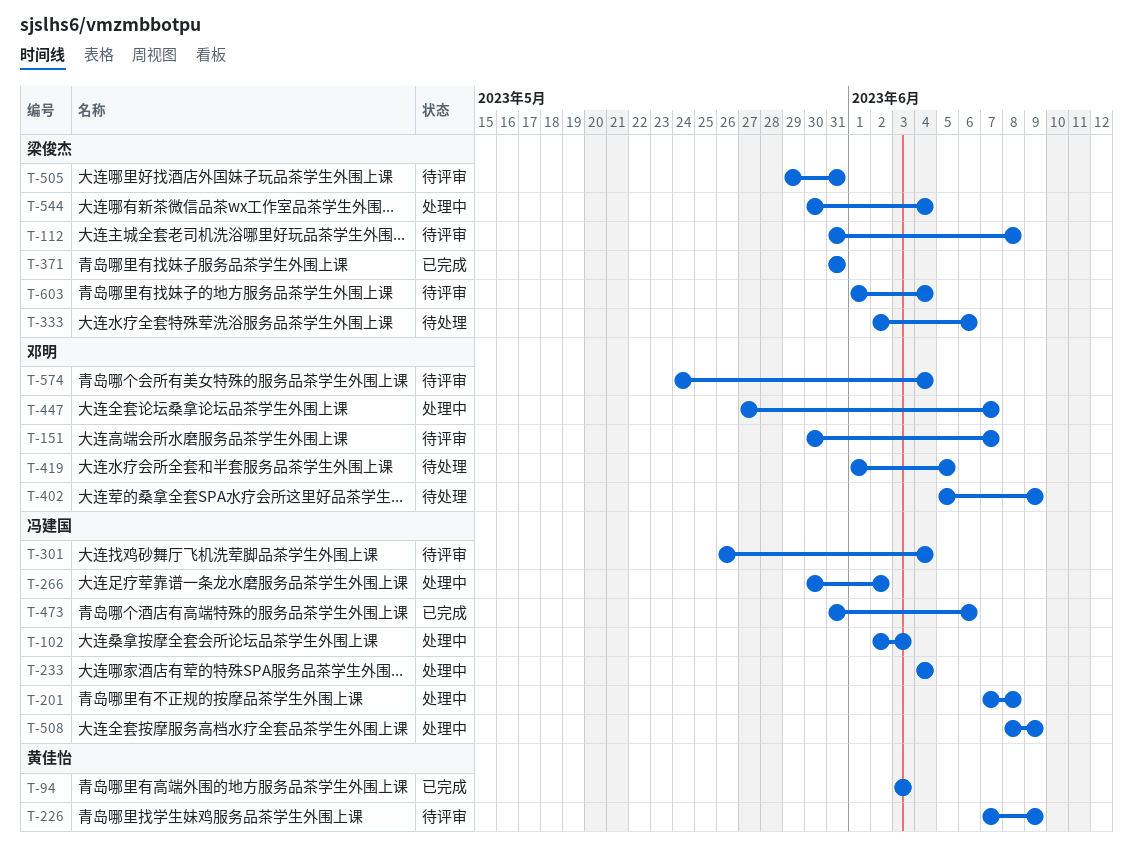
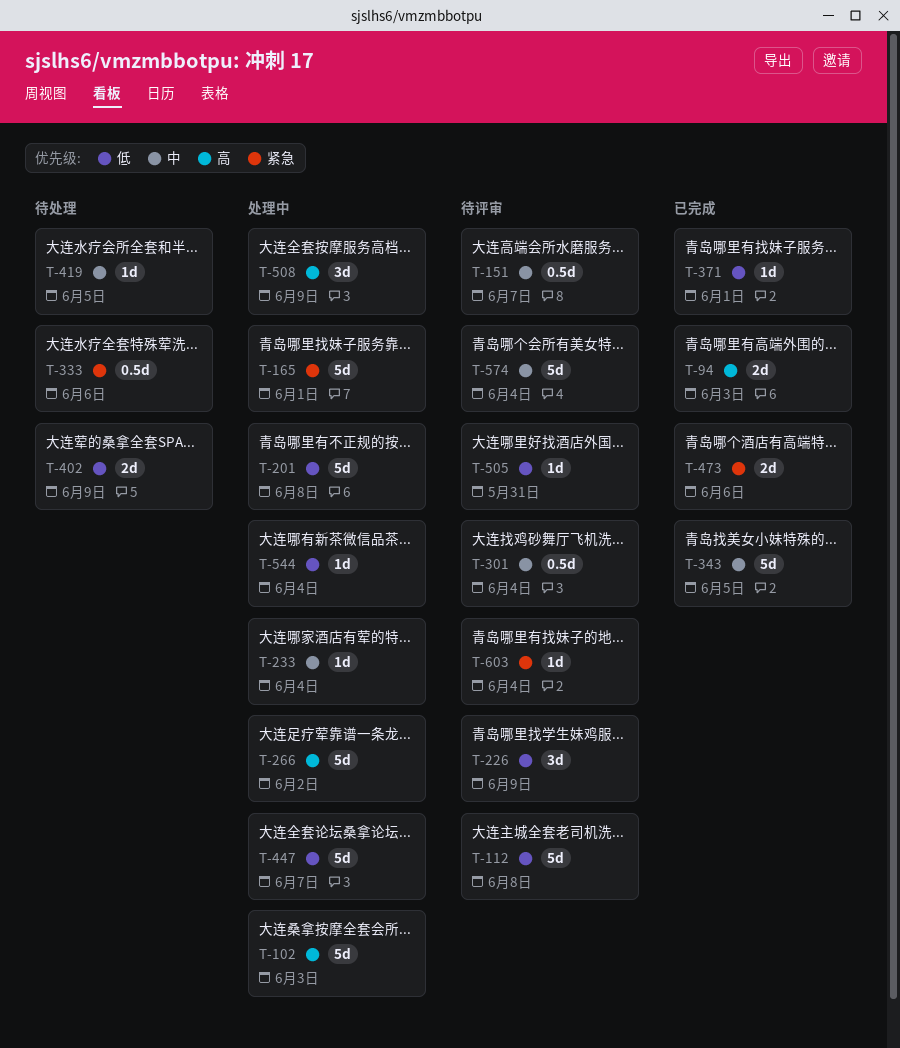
T-165: none -> present
T-343: none -> present
T-371, due: May 31 -> Jun 1

